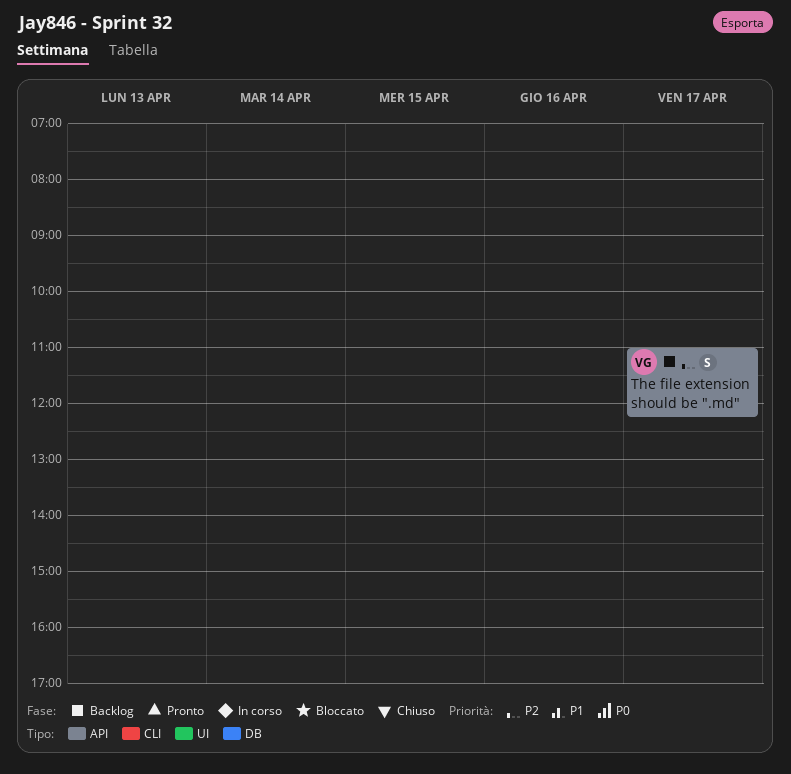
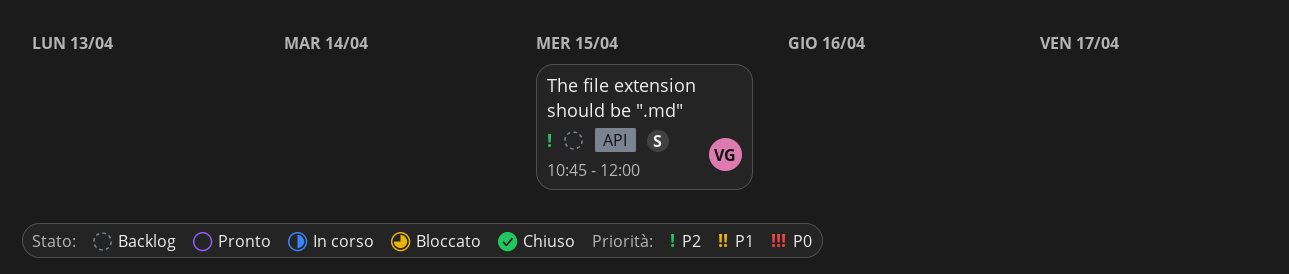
The file extension should be ".md", day: Apr 17 -> Apr 15
The file extension should be ".md", begins: 11:00 -> 10:45
The file extension should be ".md", ends: 12:15 -> 12:00

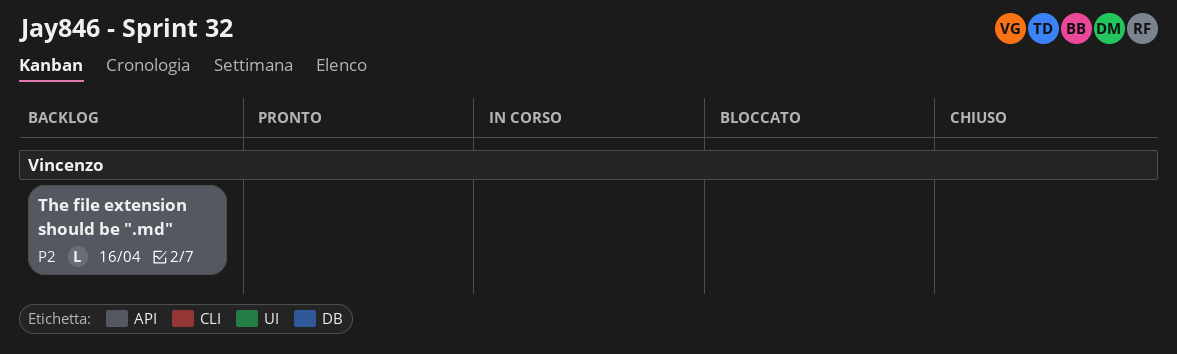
The file extension should be ".md", estimate: S -> L
The file extension should be ".md", day: Apr 15 -> Apr 16

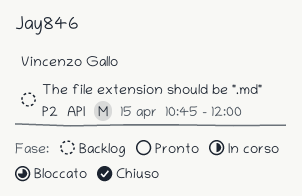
The file extension should be ".md", estimate: L -> M
The file extension should be ".md", day: Apr 16 -> Apr 15

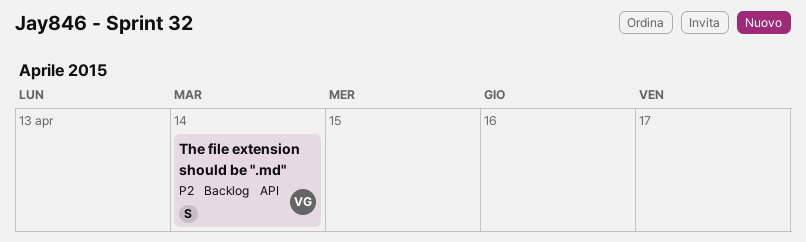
The file extension should be ".md", estimate: M -> S
The file extension should be ".md", day: Apr 15 -> Apr 14

